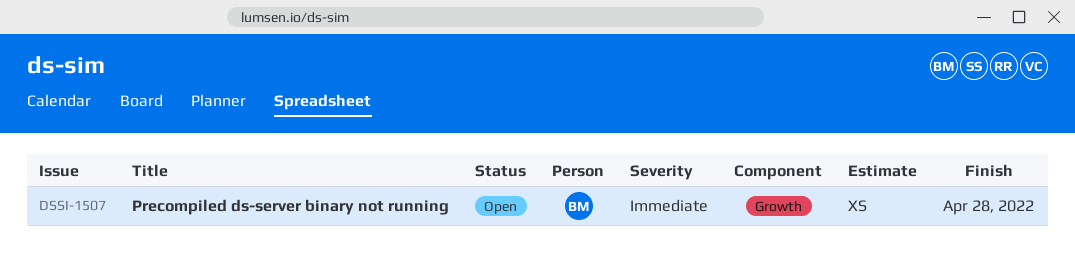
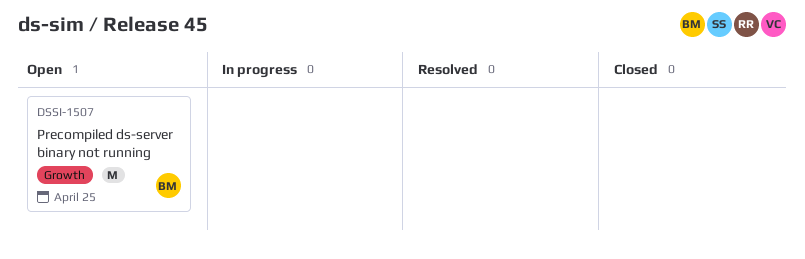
DSSI-1507, estimate: XS -> M
DSSI-1507, due: Apr 28 -> Apr 25

